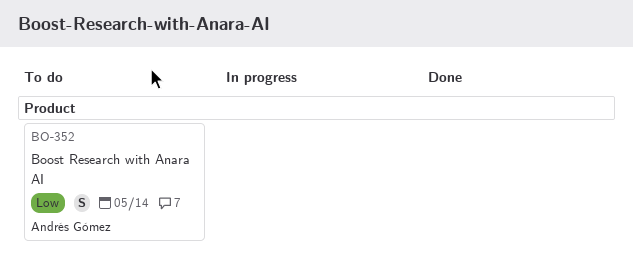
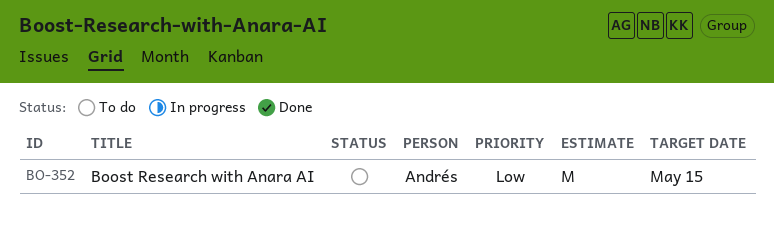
BO-352, estimate: S -> M
BO-352, due: May 14 -> May 15

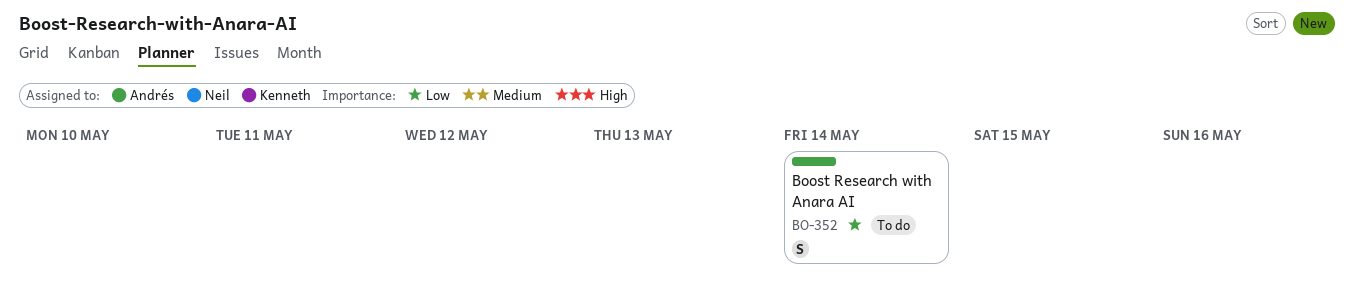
BO-352, estimate: M -> S
BO-352, due: May 15 -> May 14

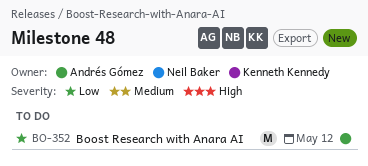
BO-352, estimate: S -> M
BO-352, due: May 14 -> May 12

